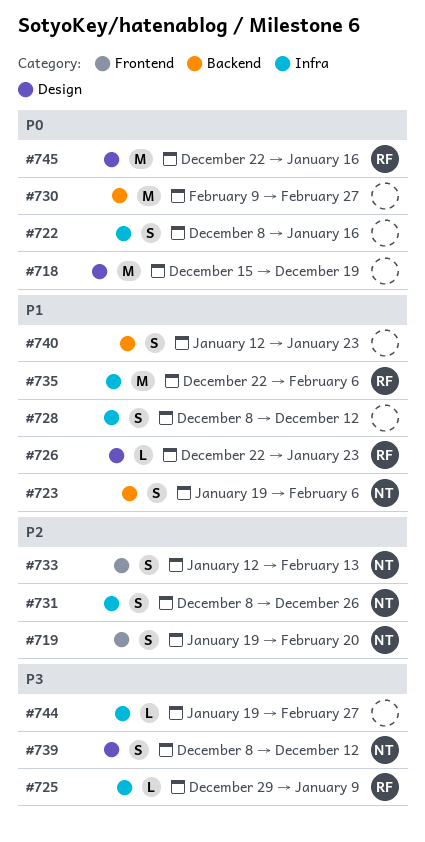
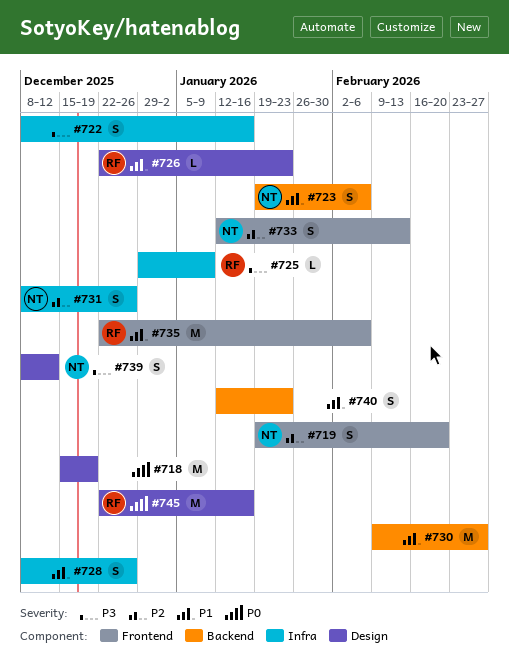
#722, priority: P0 -> P3
#728, due: Dec 12 -> Dec 26
#730, priority: P0 -> P1
#735, label: Infra -> Frontend
#744: present -> none

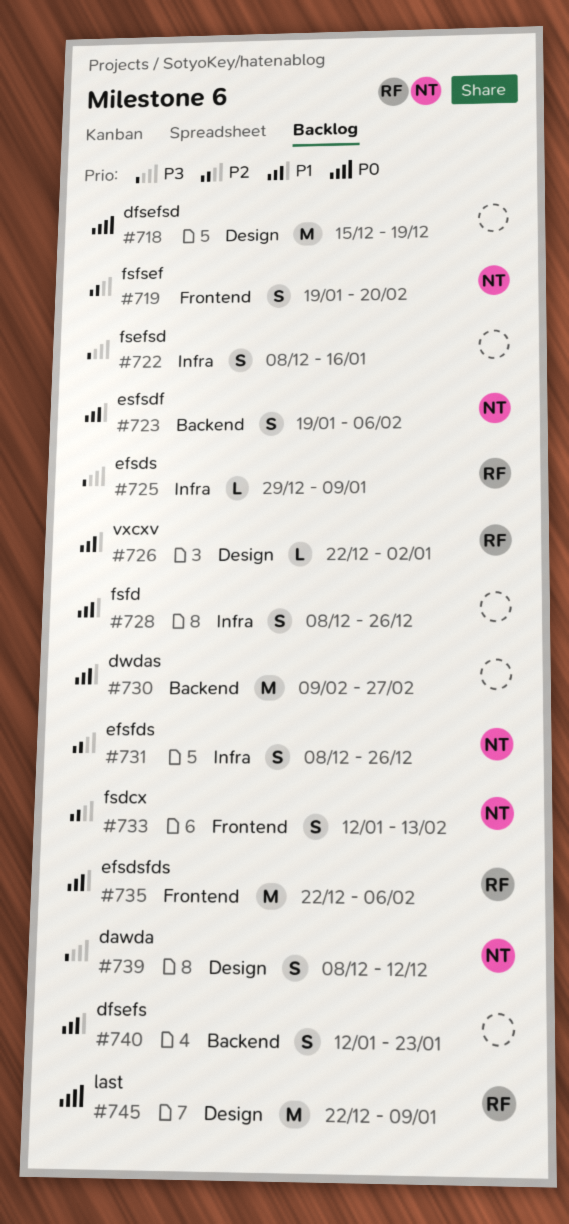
#726, due: Jan 23 -> Jan 2
#745, due: Jan 16 -> Jan 9

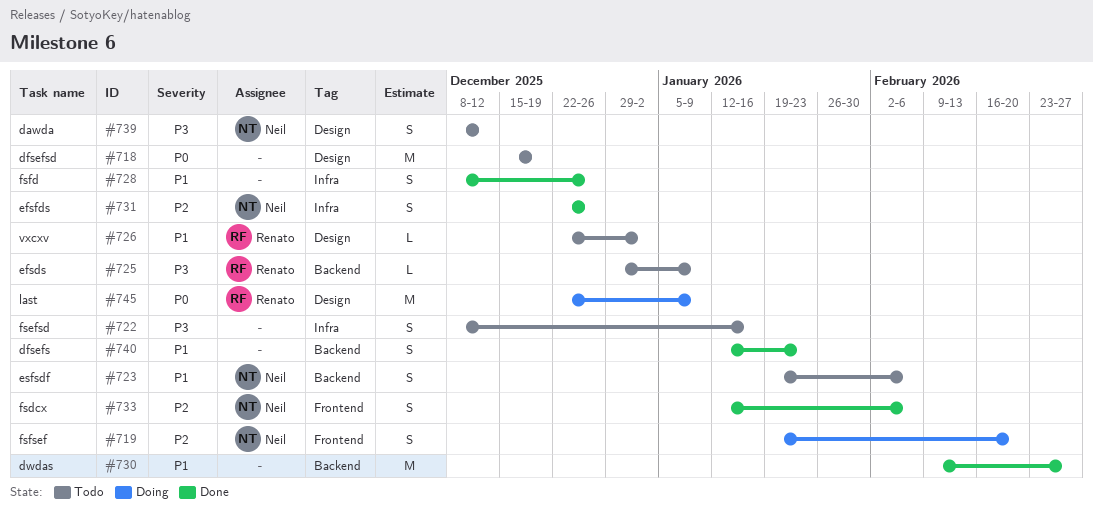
#725, label: Infra -> Backend
#731, start: Dec 8 -> Dec 22
#733, due: Feb 13 -> Feb 6
#735: present -> none

